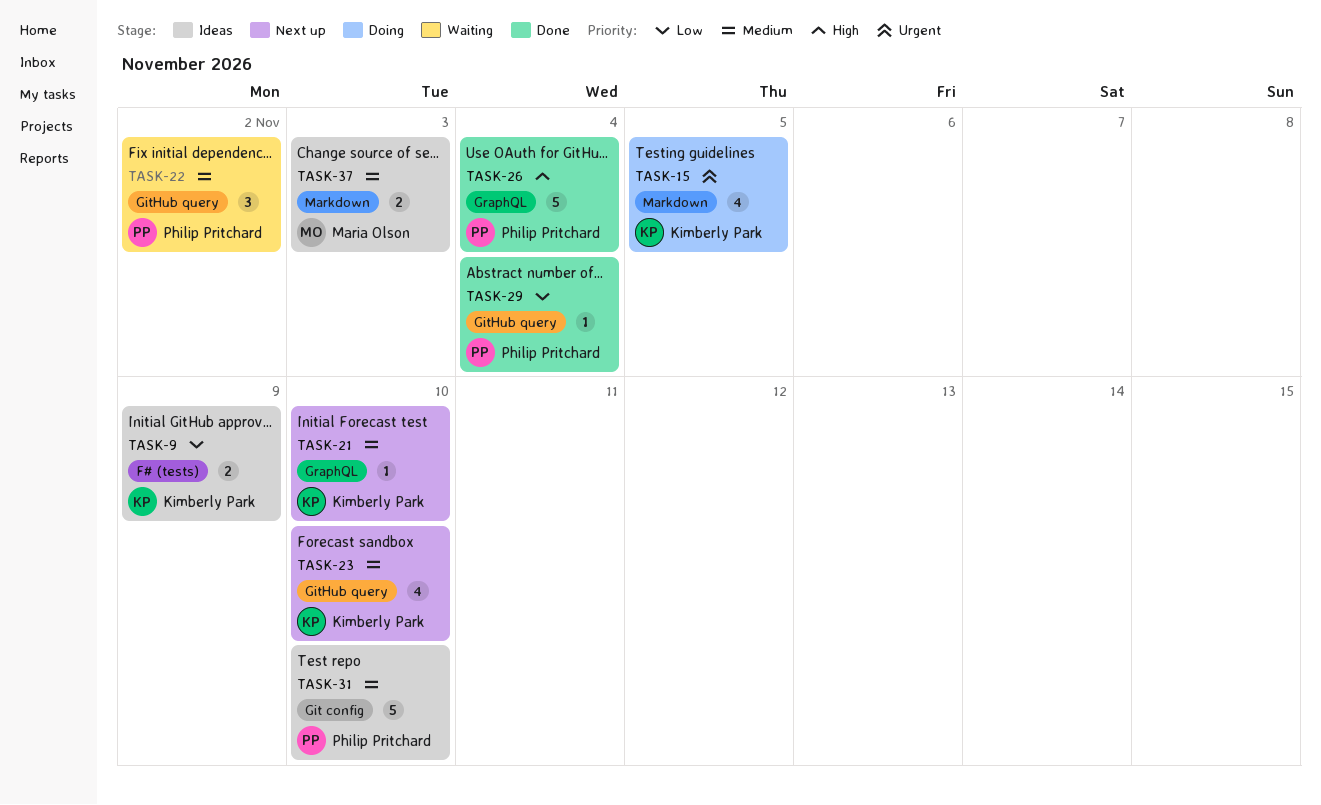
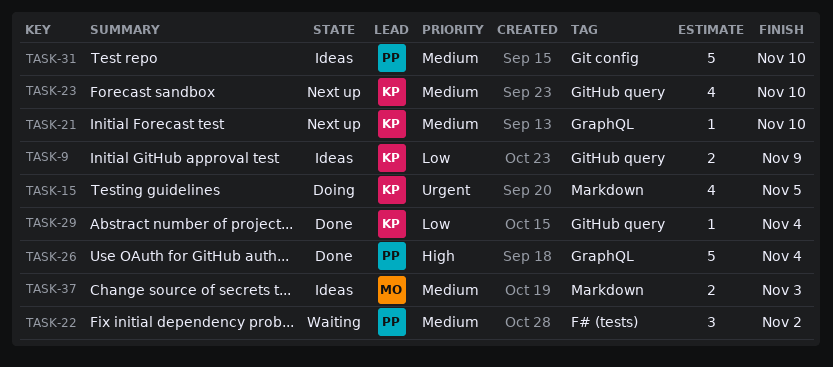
TASK-9, label: F# (tests) -> GitHub query
TASK-22, label: GitHub query -> F# (tests)
TASK-29, owner: Philip Pritchard -> Kimberly Park

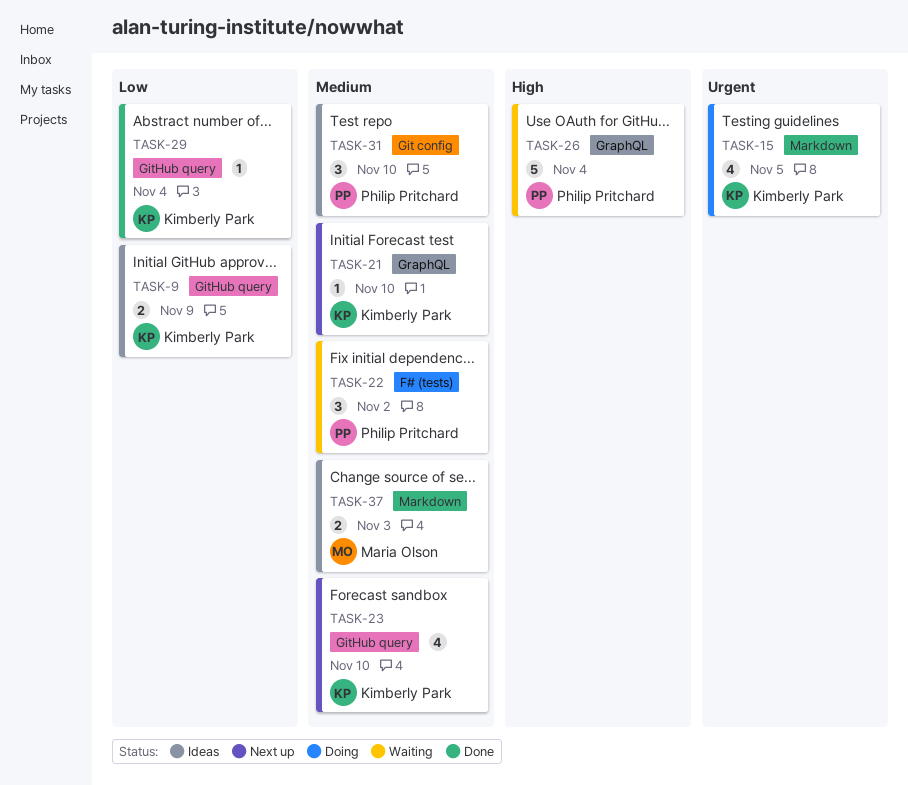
TASK-26, status: Done -> Waiting
TASK-31, estimate: 5 -> 3

